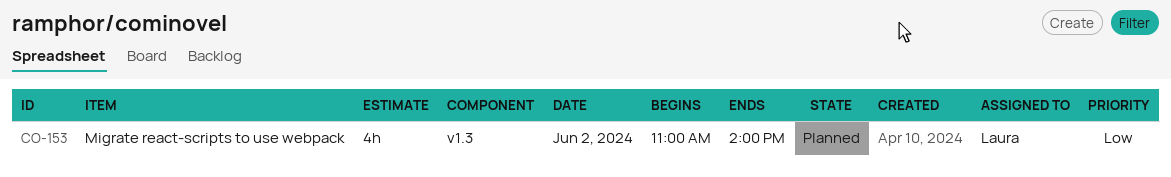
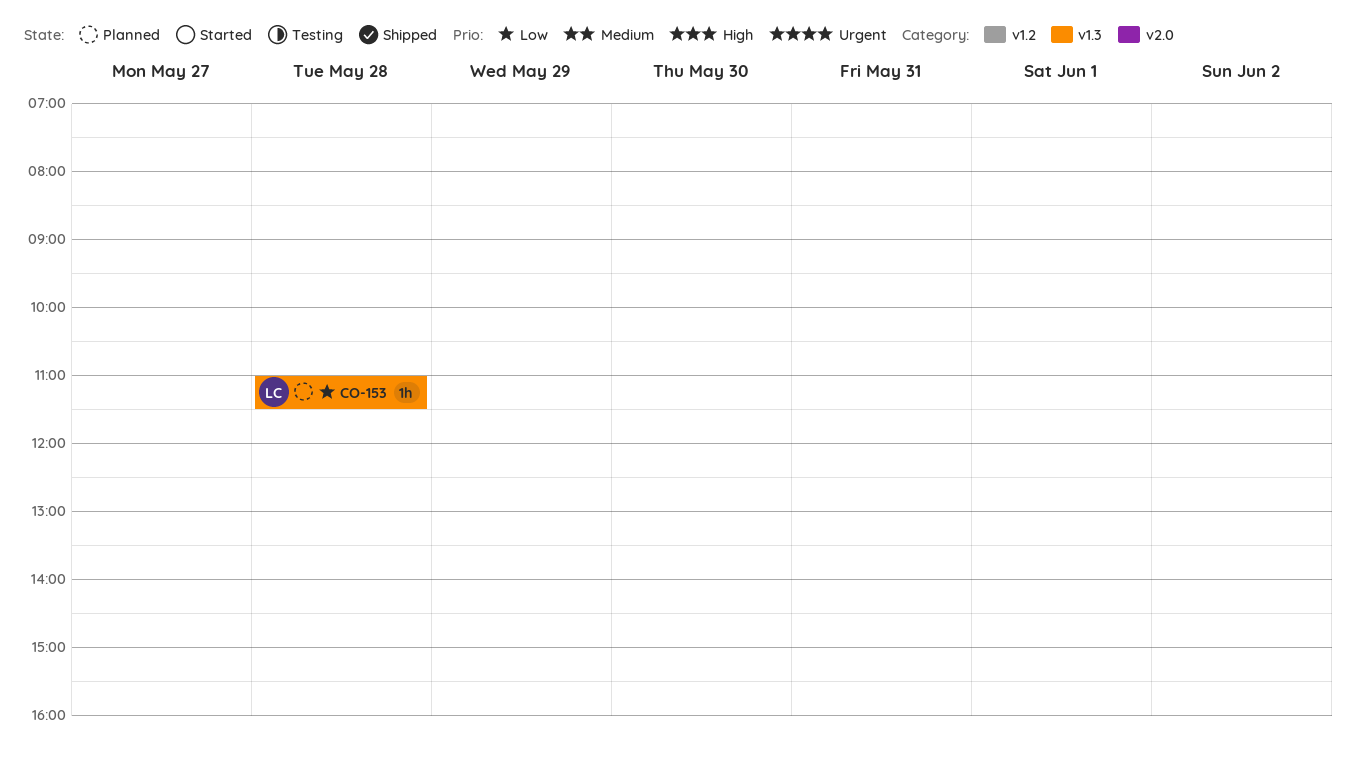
CO-153, estimate: 4h -> 1h
CO-153, day: Jun 2 -> May 28
CO-153, ends: 14:00 -> 11:30

